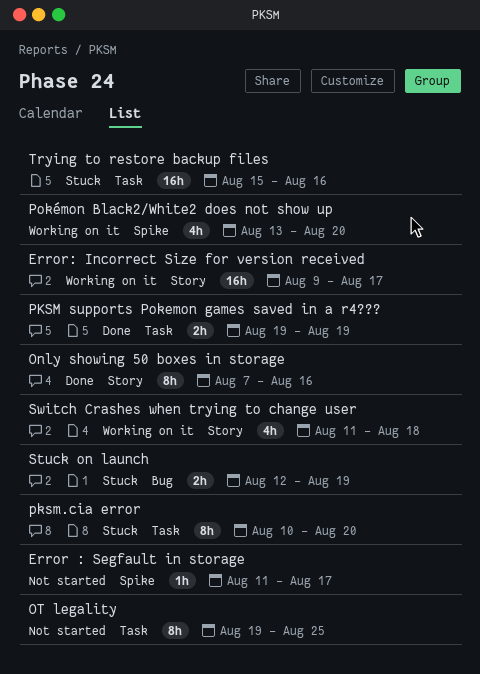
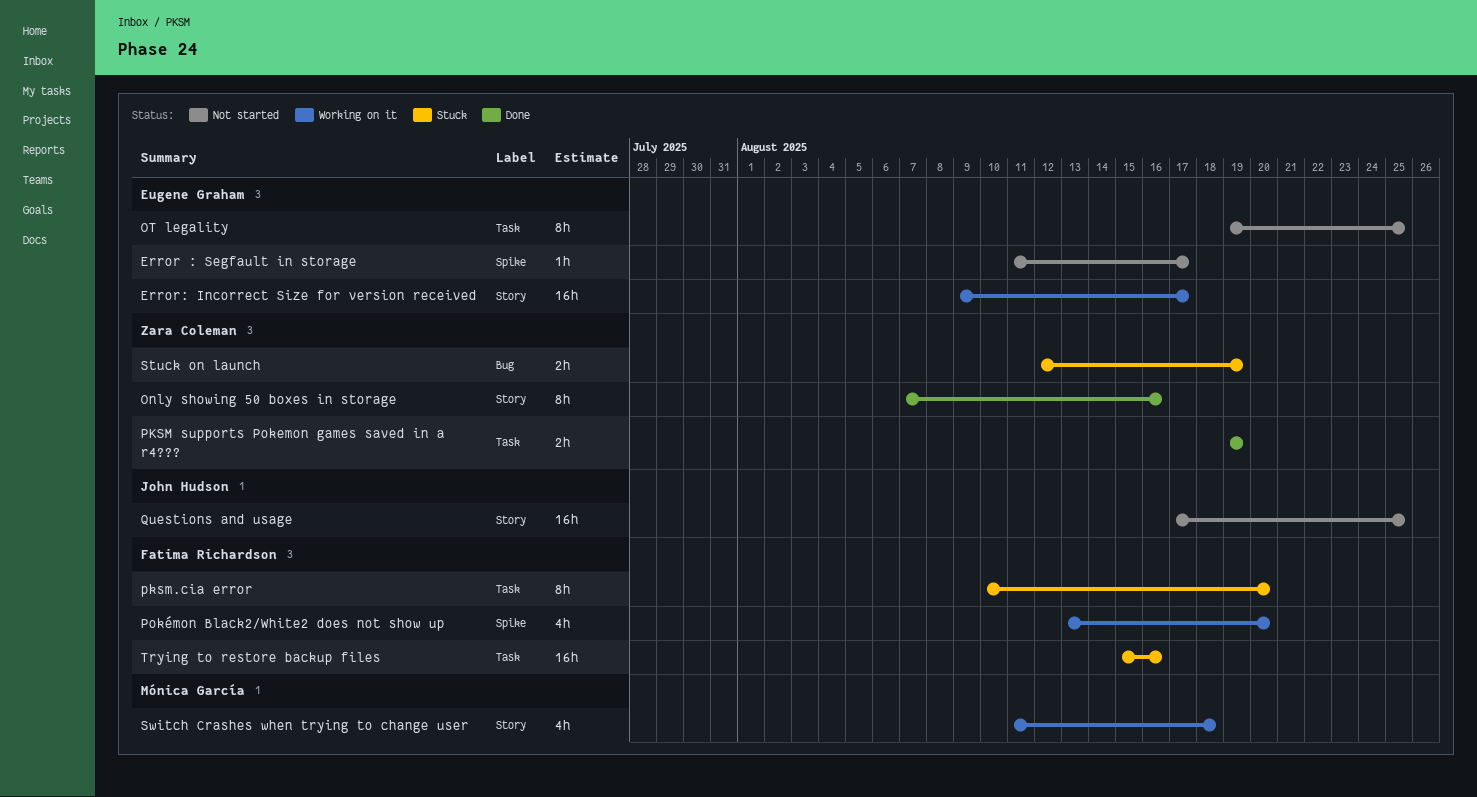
Questions and usage: none -> present

